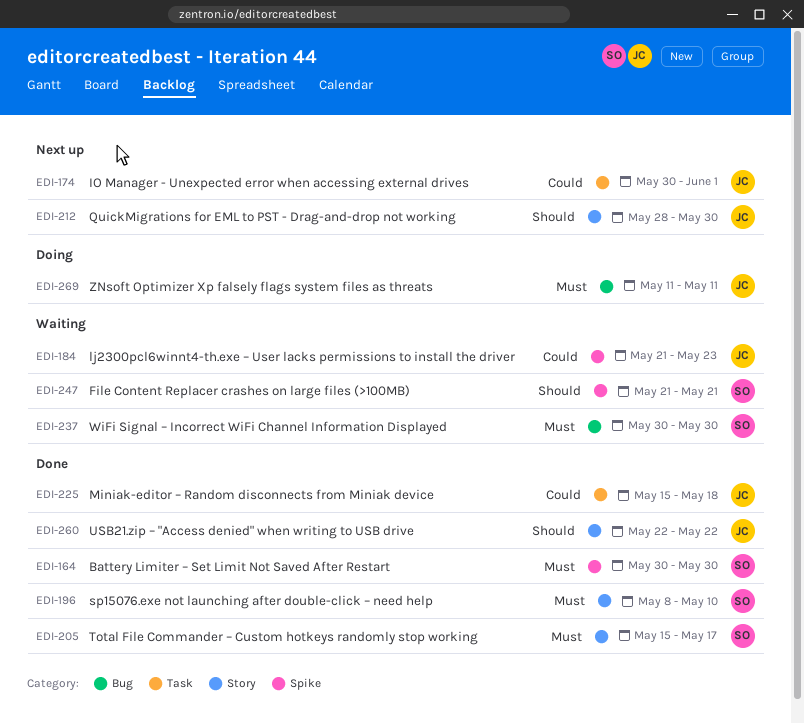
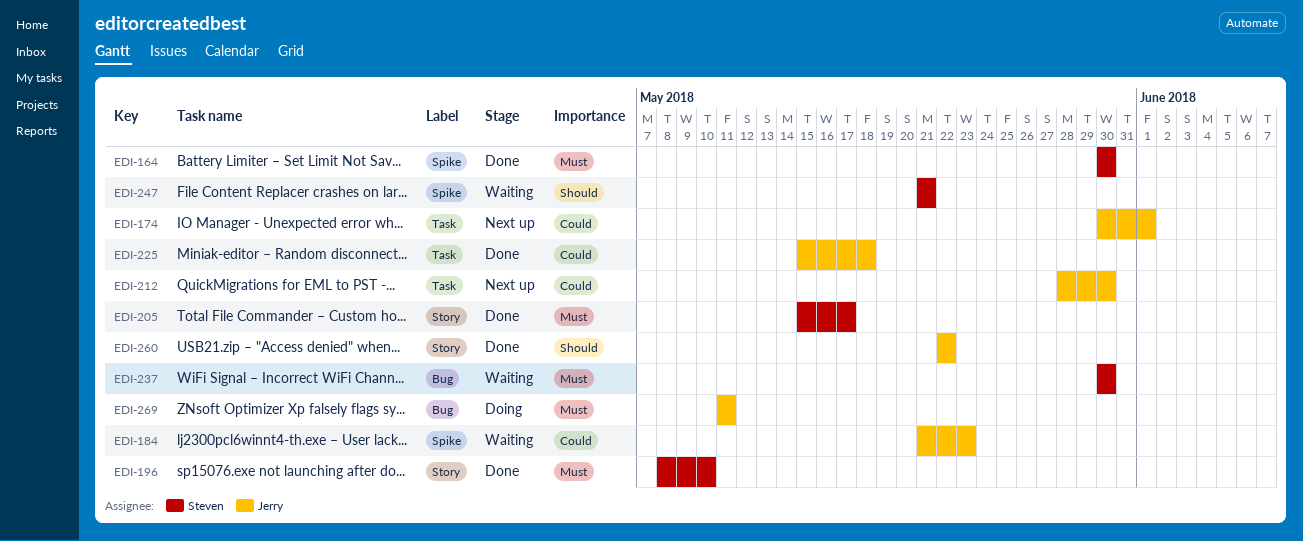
EDI-212, priority: Should -> Could
EDI-212, label: Story -> Task

